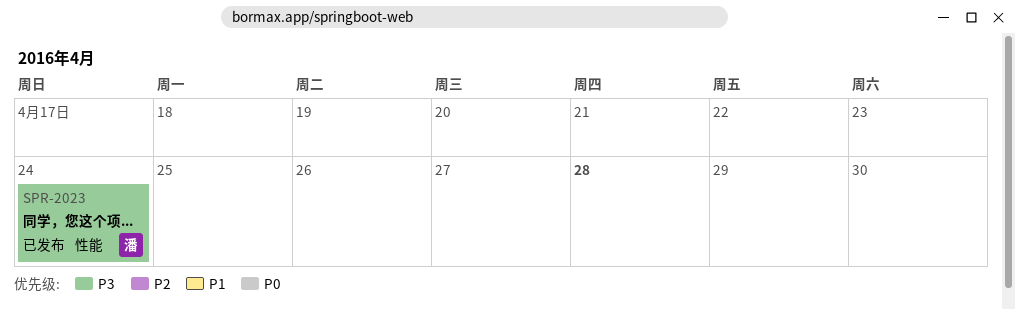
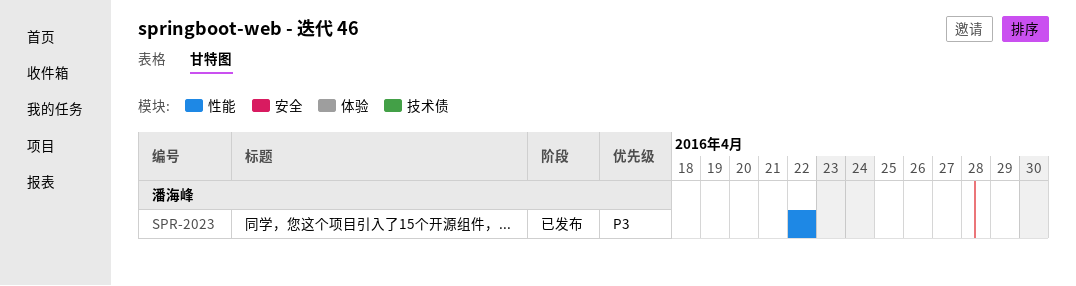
SPR-2023, due: Apr 24 -> Apr 22

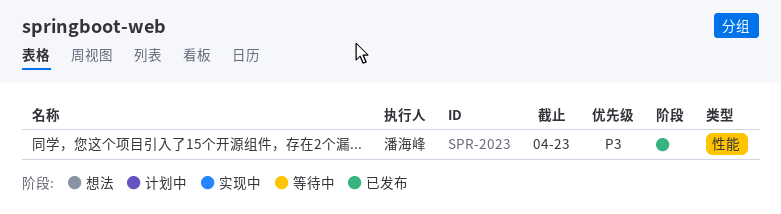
SPR-2023, due: Apr 22 -> Apr 23

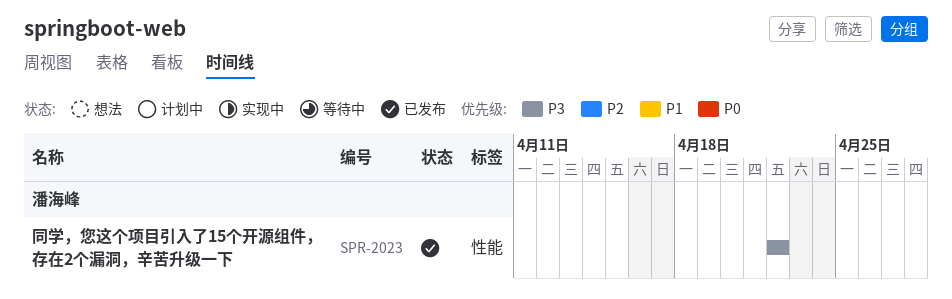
SPR-2023, due: Apr 23 -> Apr 22

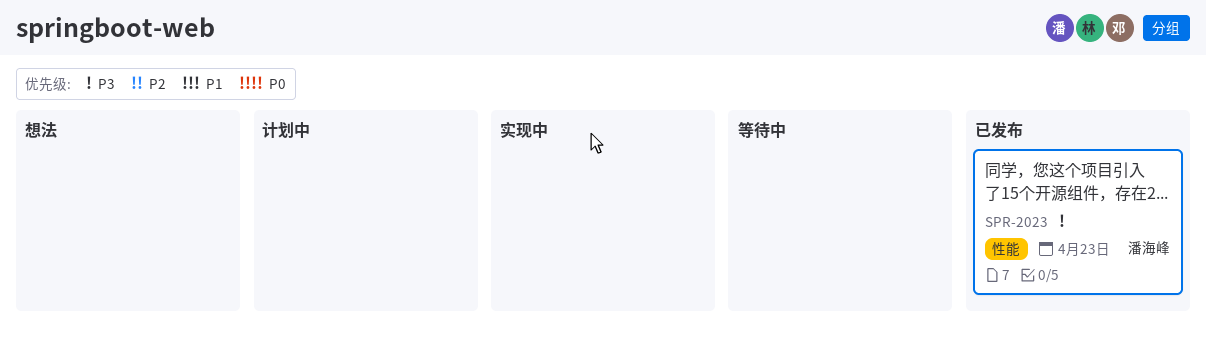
SPR-2023, due: Apr 22 -> Apr 23

